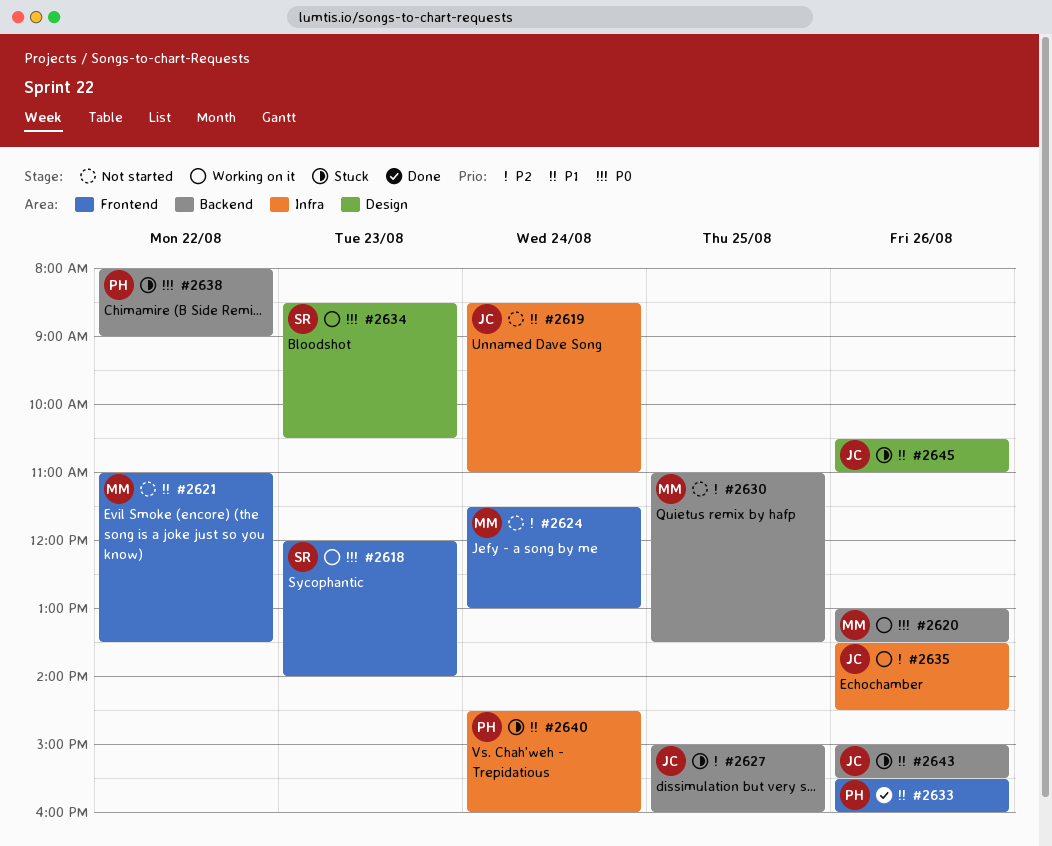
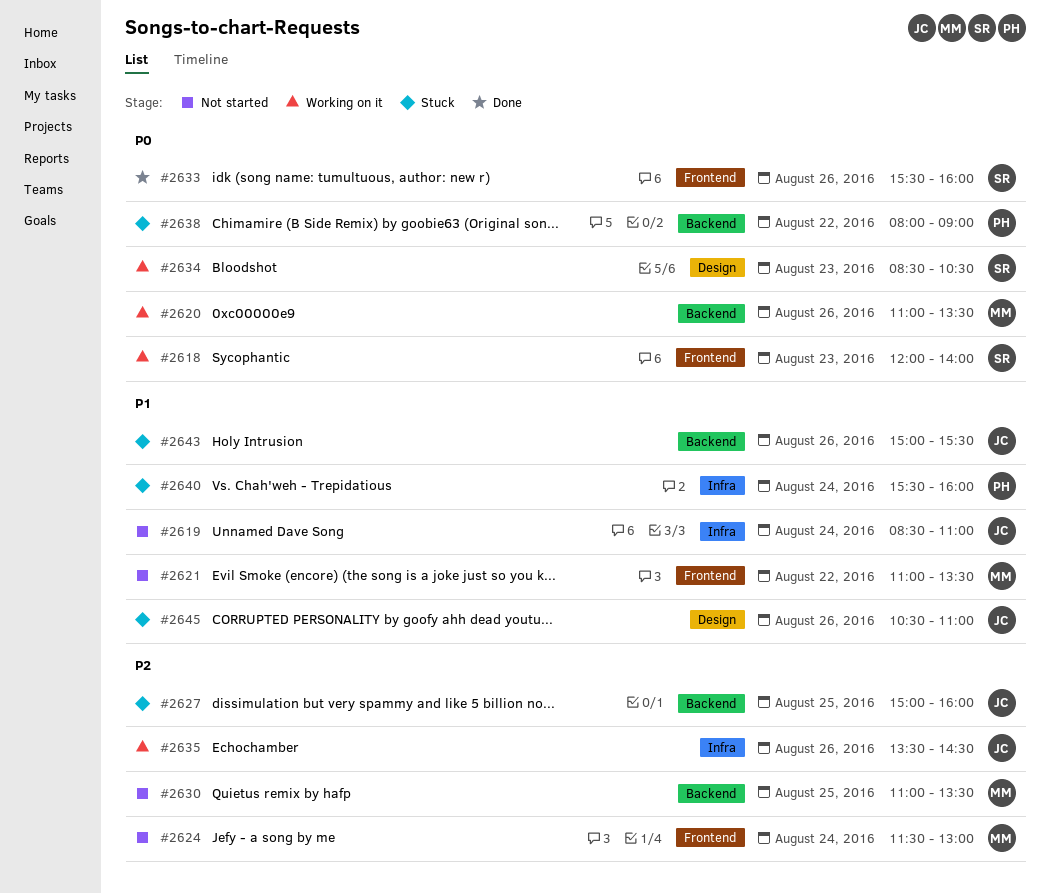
#2620, begins: 13:00 -> 11:00
#2633, owner: PH -> SR
#2633, priority: P1 -> P0
#2640, begins: 14:30 -> 15:30

